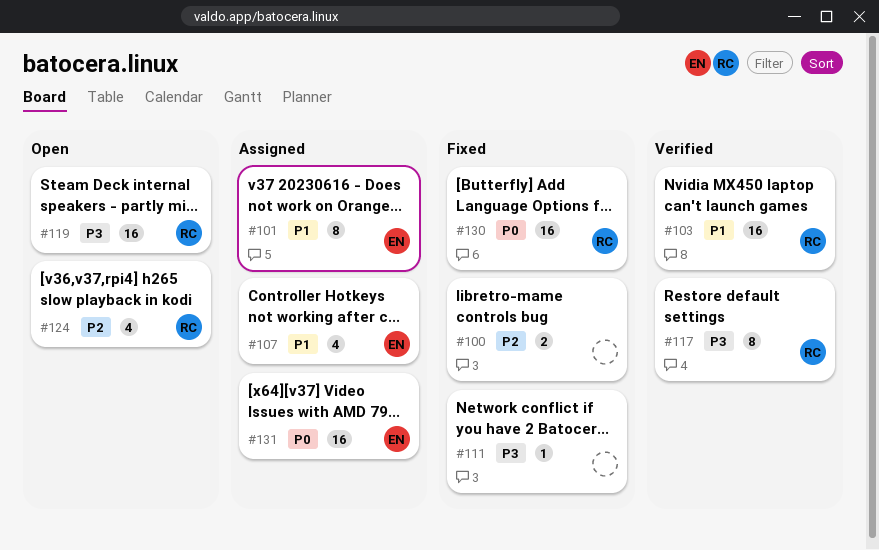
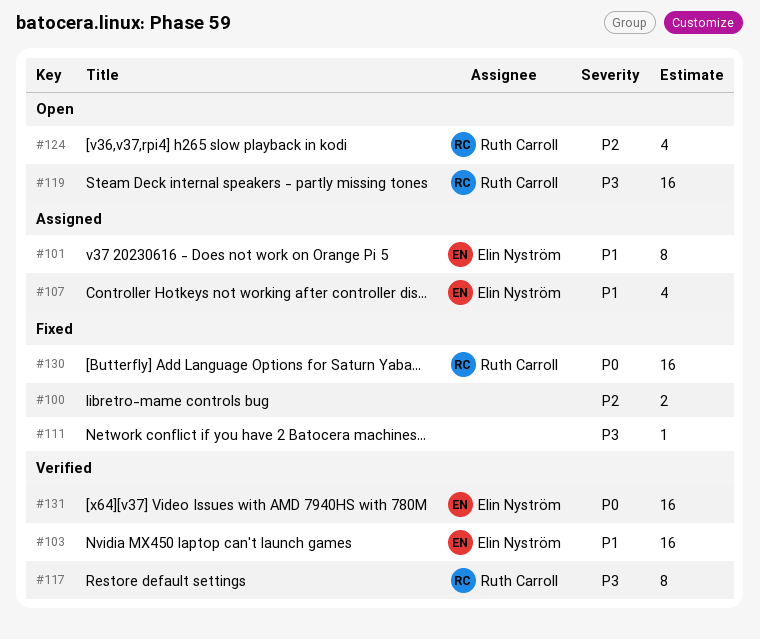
#103, owner: Ruth Carroll -> Elin Nyström
#131, status: Assigned -> Verified

